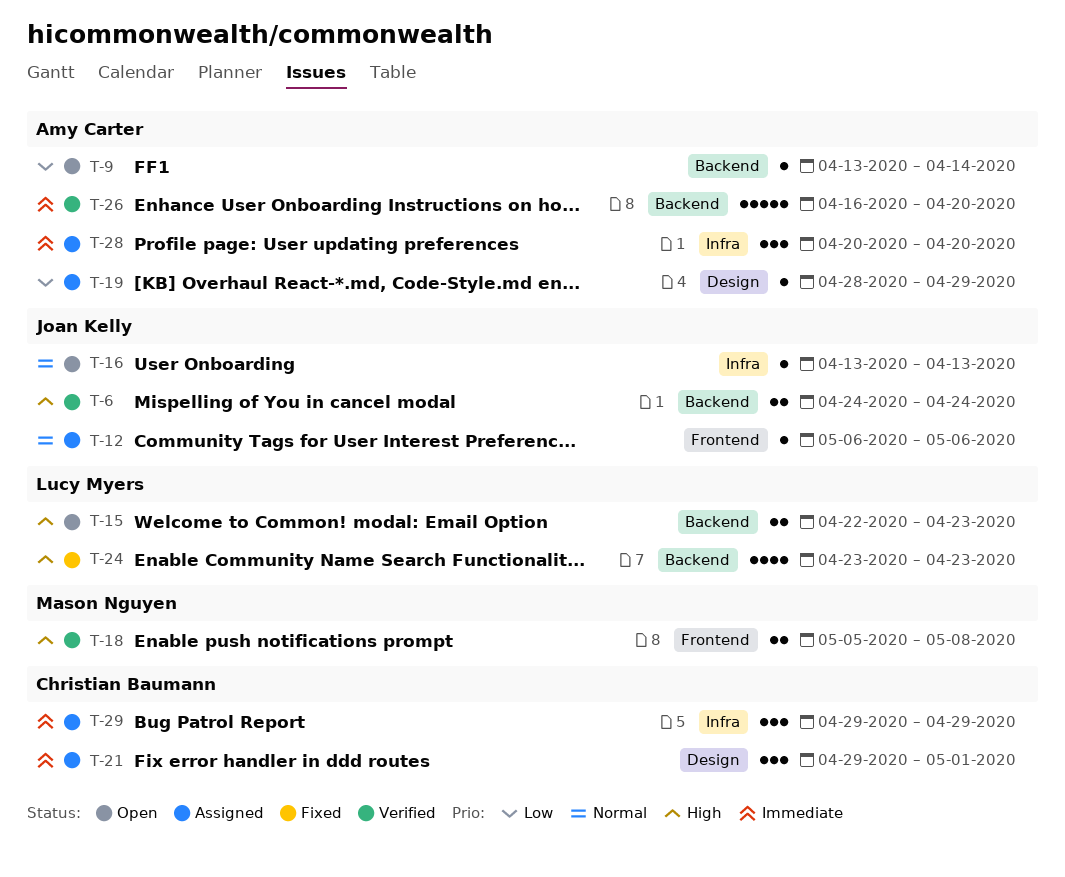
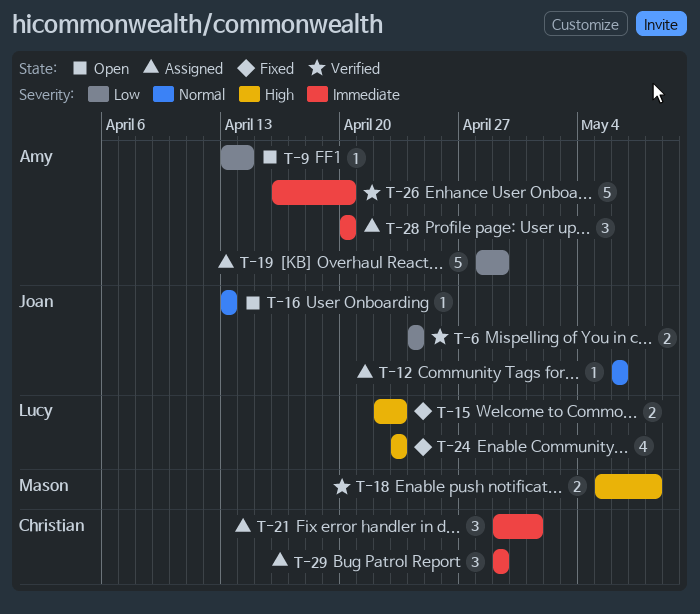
T-6, priority: High -> Low
T-15, status: Open -> Fixed
T-19, estimate: 1 -> 5

